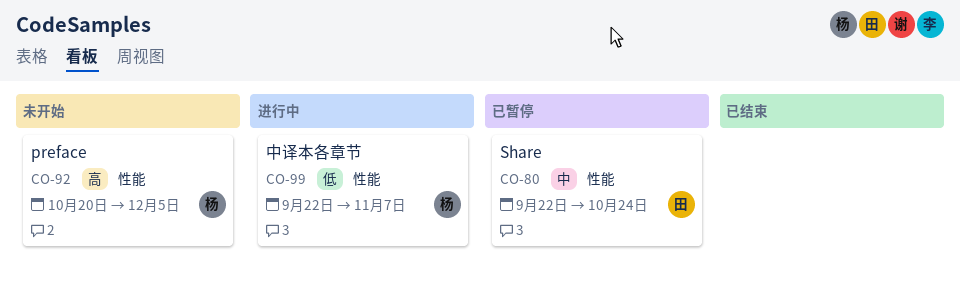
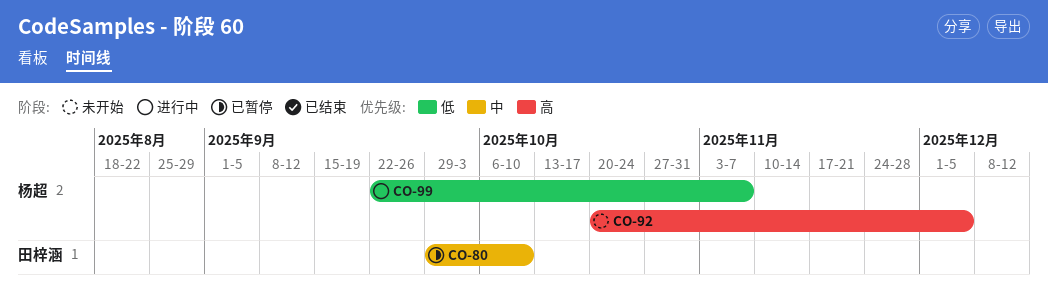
CO-80, start: Sep 22 -> Sep 29
CO-80, due: Oct 24 -> Oct 10

